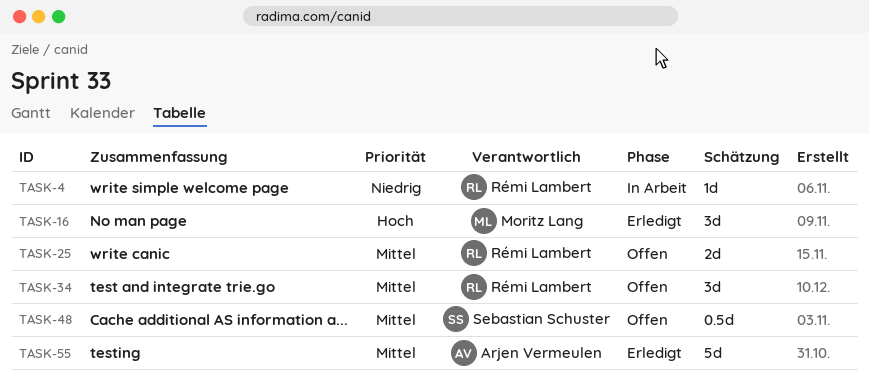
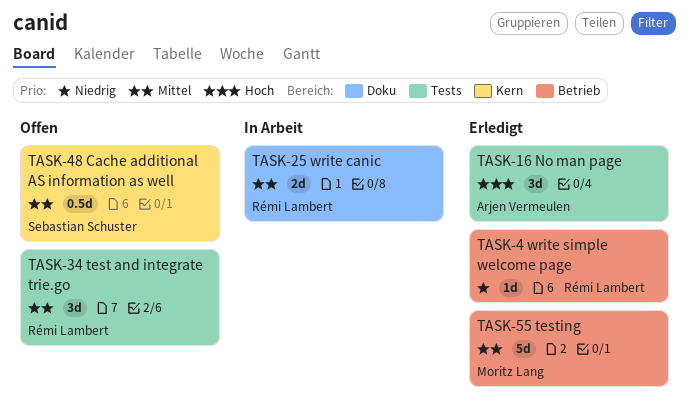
TASK-4, status: In Arbeit -> Erledigt
TASK-16, owner: Moritz Lang -> Arjen Vermeulen
TASK-25, status: Offen -> In Arbeit
TASK-55, owner: Arjen Vermeulen -> Moritz Lang

